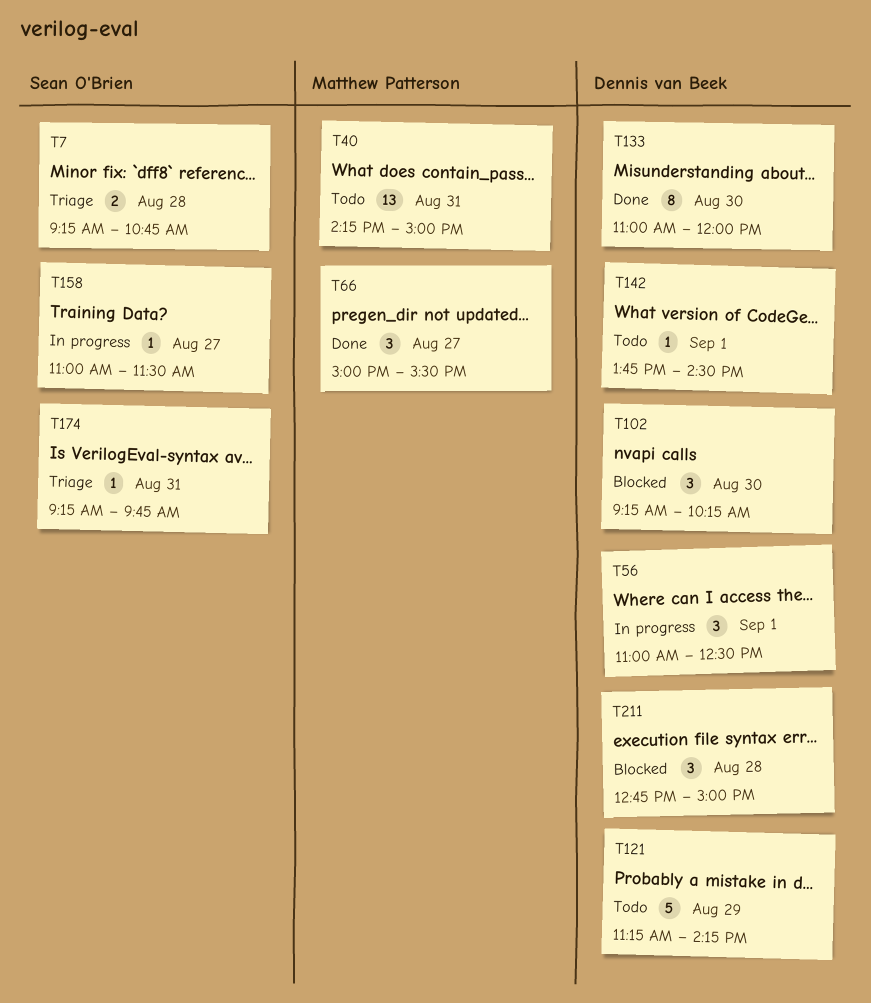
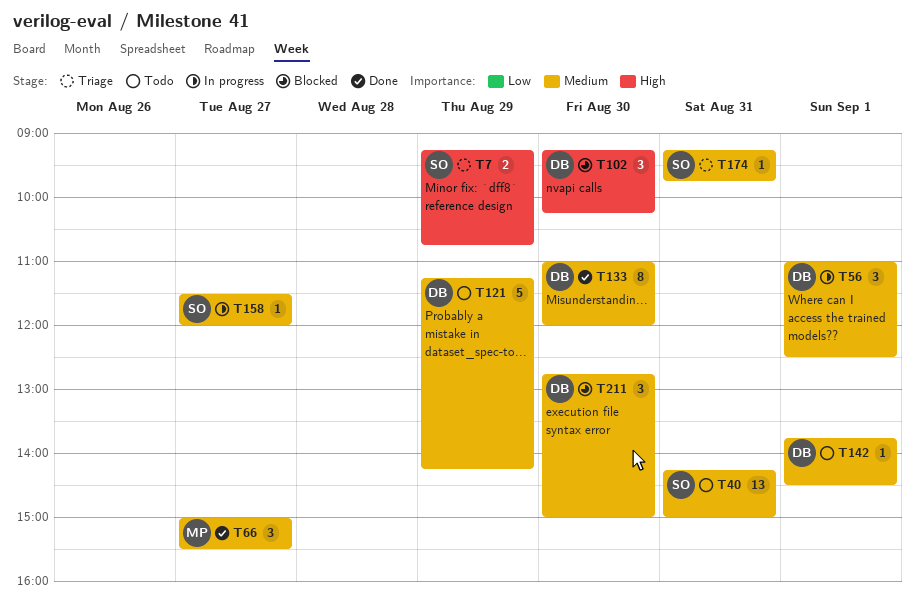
T7, day: Aug 28 -> Aug 29
T40, owner: Matthew Patterson -> Sean O'Brien
T158, begins: 11:00 -> 11:30
T158, ends: 11:30 -> 12:00
T211, day: Aug 28 -> Aug 30

